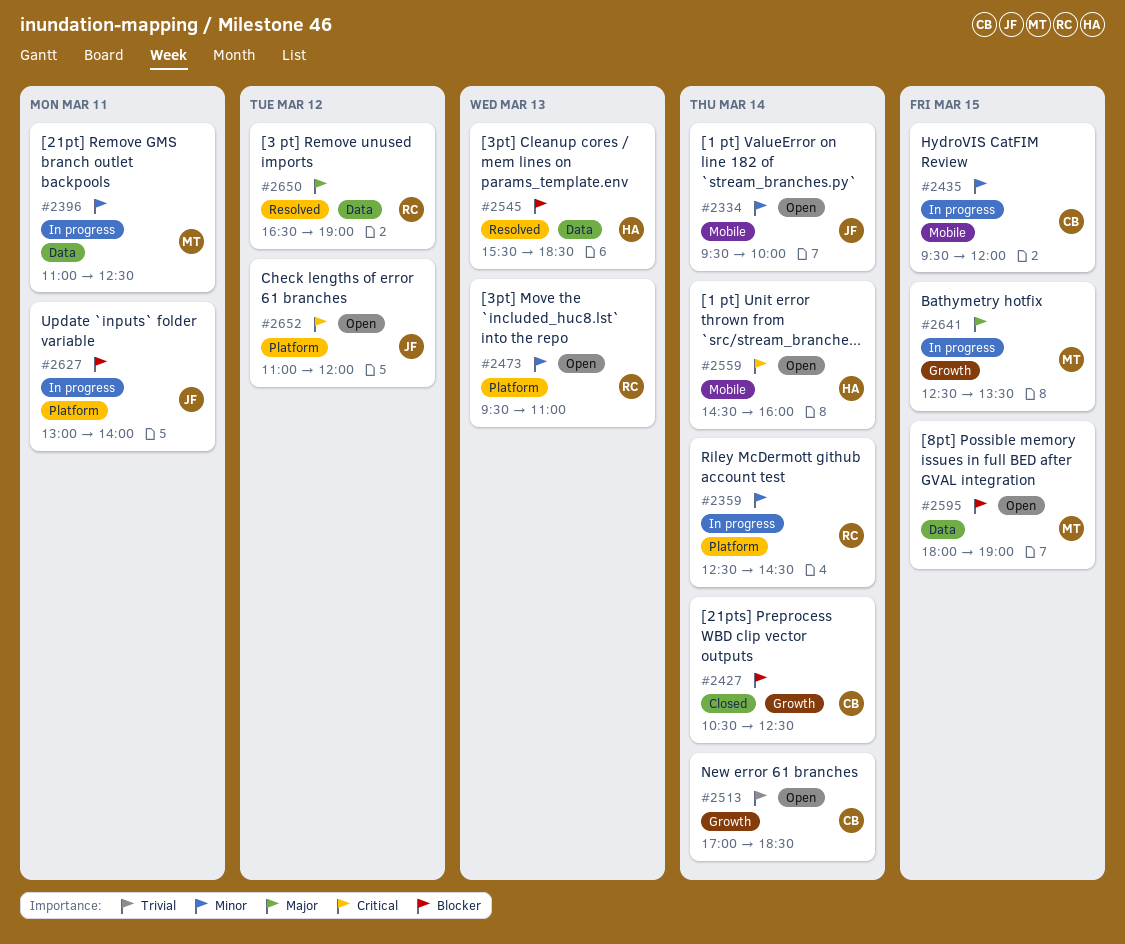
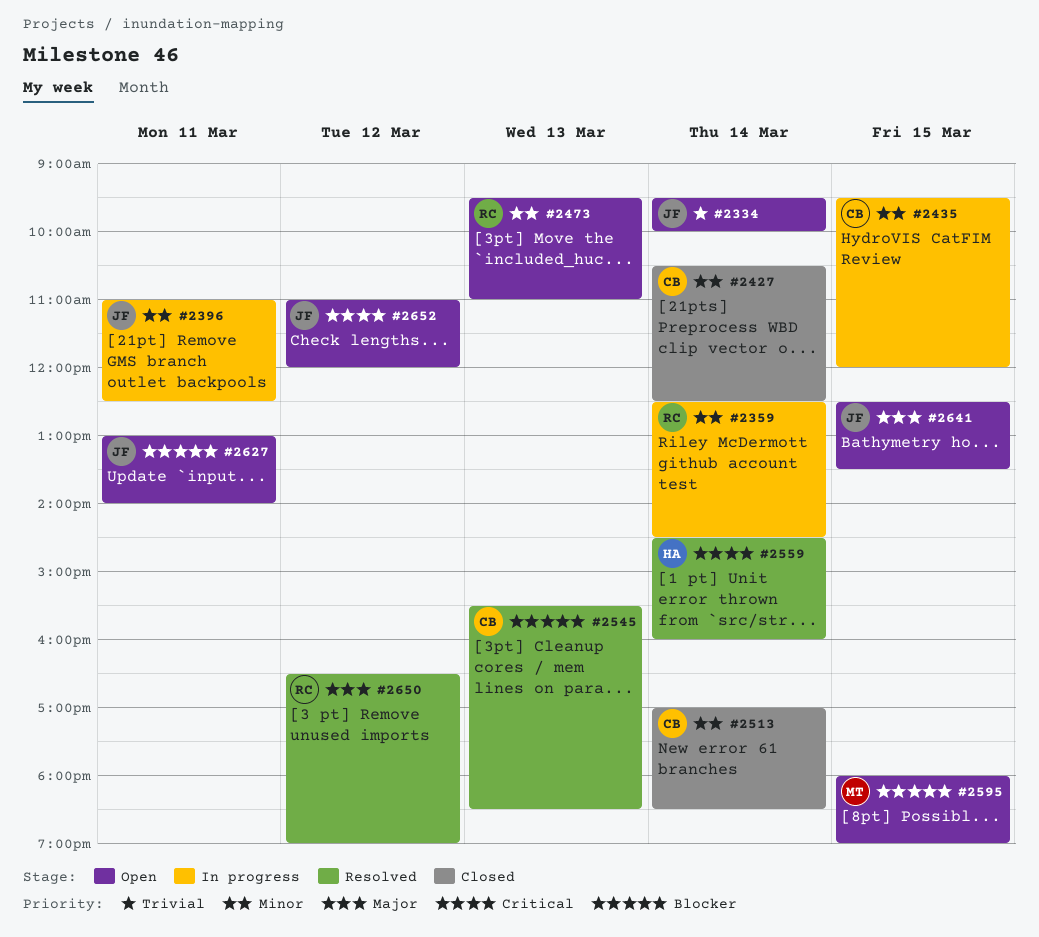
#2334, priority: Minor -> Trivial
#2396, owner: MT -> JF
#2427, priority: Blocker -> Minor
#2513, status: Open -> Closed
#2513, priority: Trivial -> Minor
#2545, owner: HA -> CB
#2559, status: Open -> Resolved
#2627, status: In progress -> Open
#2641, status: In progress -> Open
#2641, owner: MT -> JF

